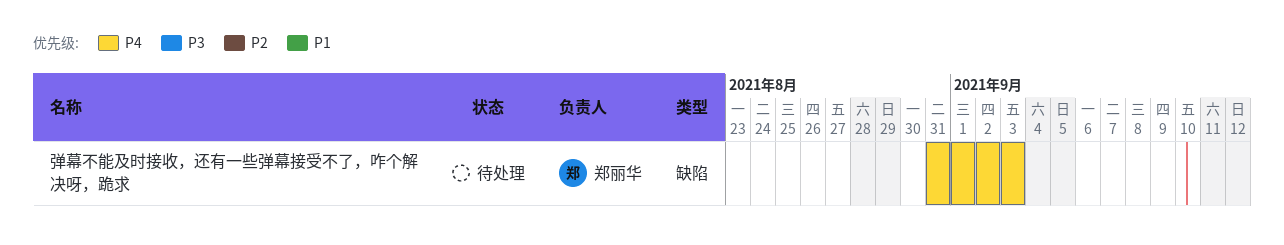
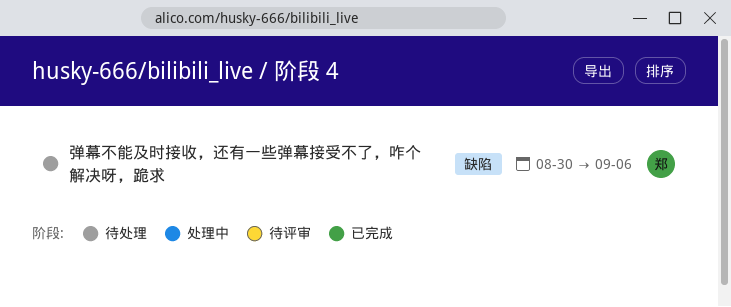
弹幕不能及时接收，还有一些弹幕接受不了，咋个解决呀，跪求, start: Aug 31 -> Aug 30
弹幕不能及时接收，还有一些弹幕接受不了，咋个解决呀，跪求, due: Sep 3 -> Sep 6

